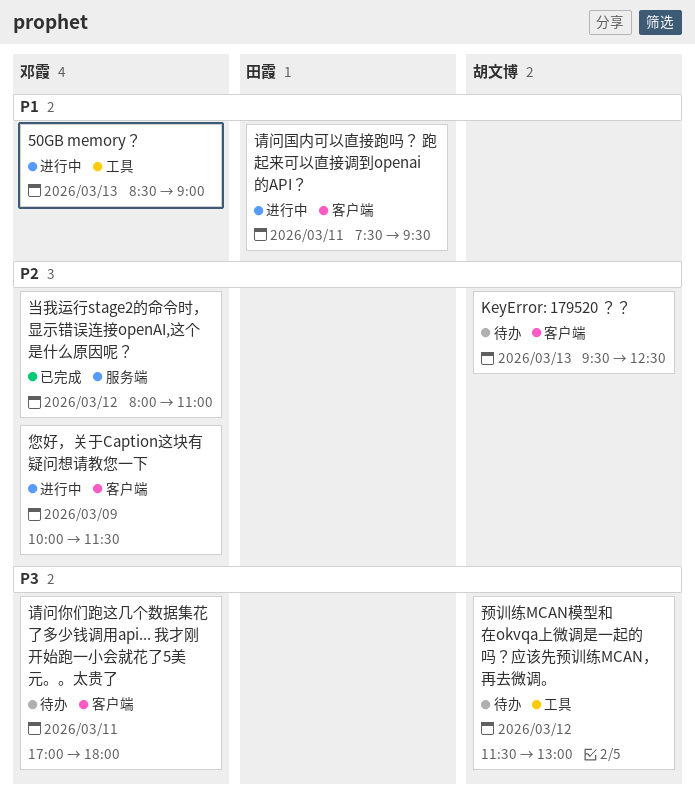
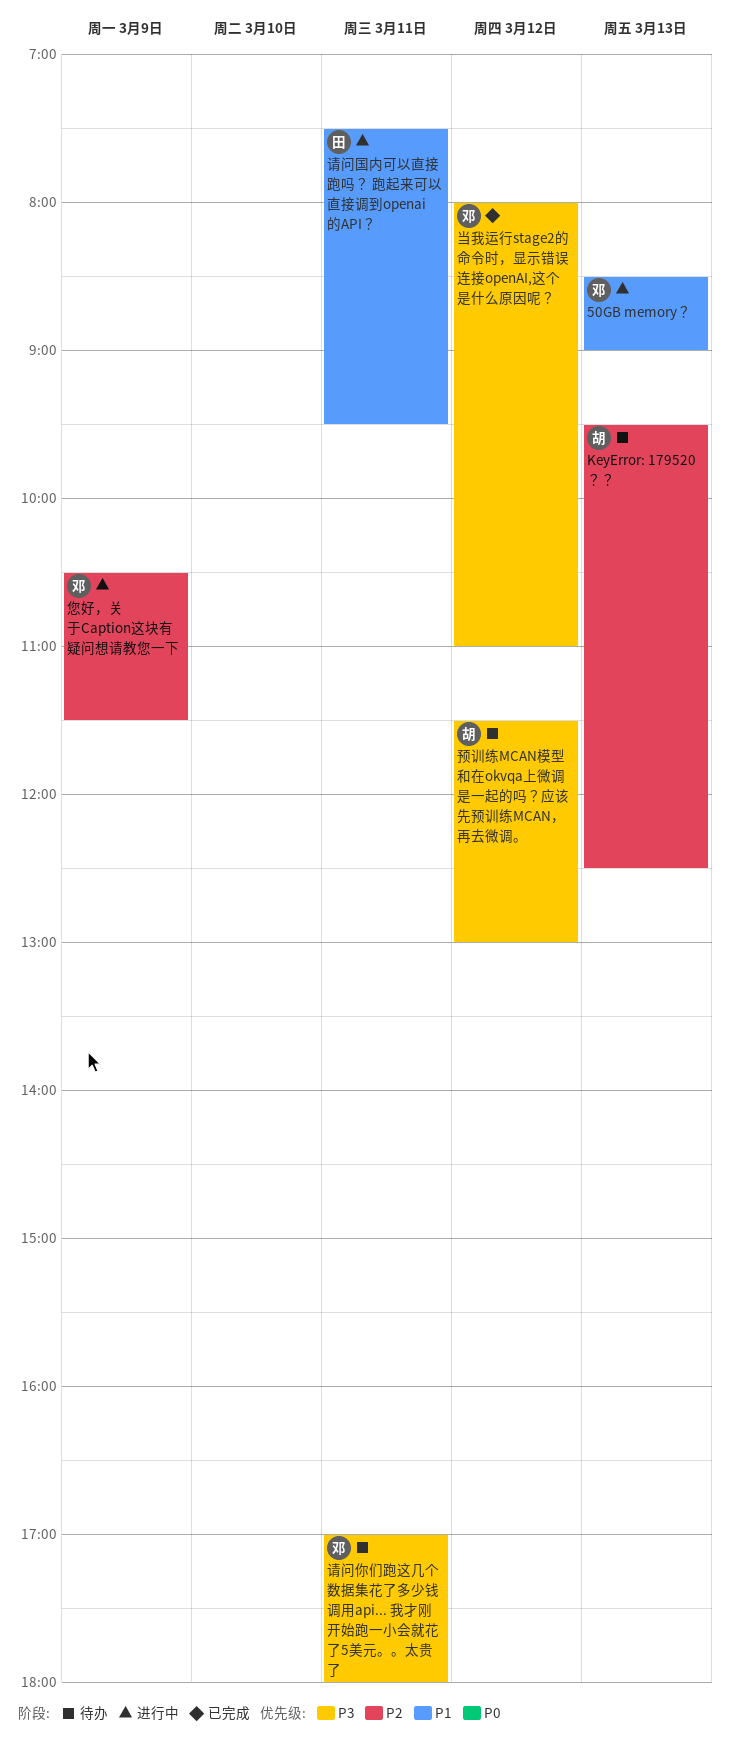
当我运行stage2的命令时，显示错误连接openAI,这个是什么原因呢？, priority: P2 -> P3
您好，关于Caption这块有疑问想请教您一下, begins: 10:00 -> 10:30

